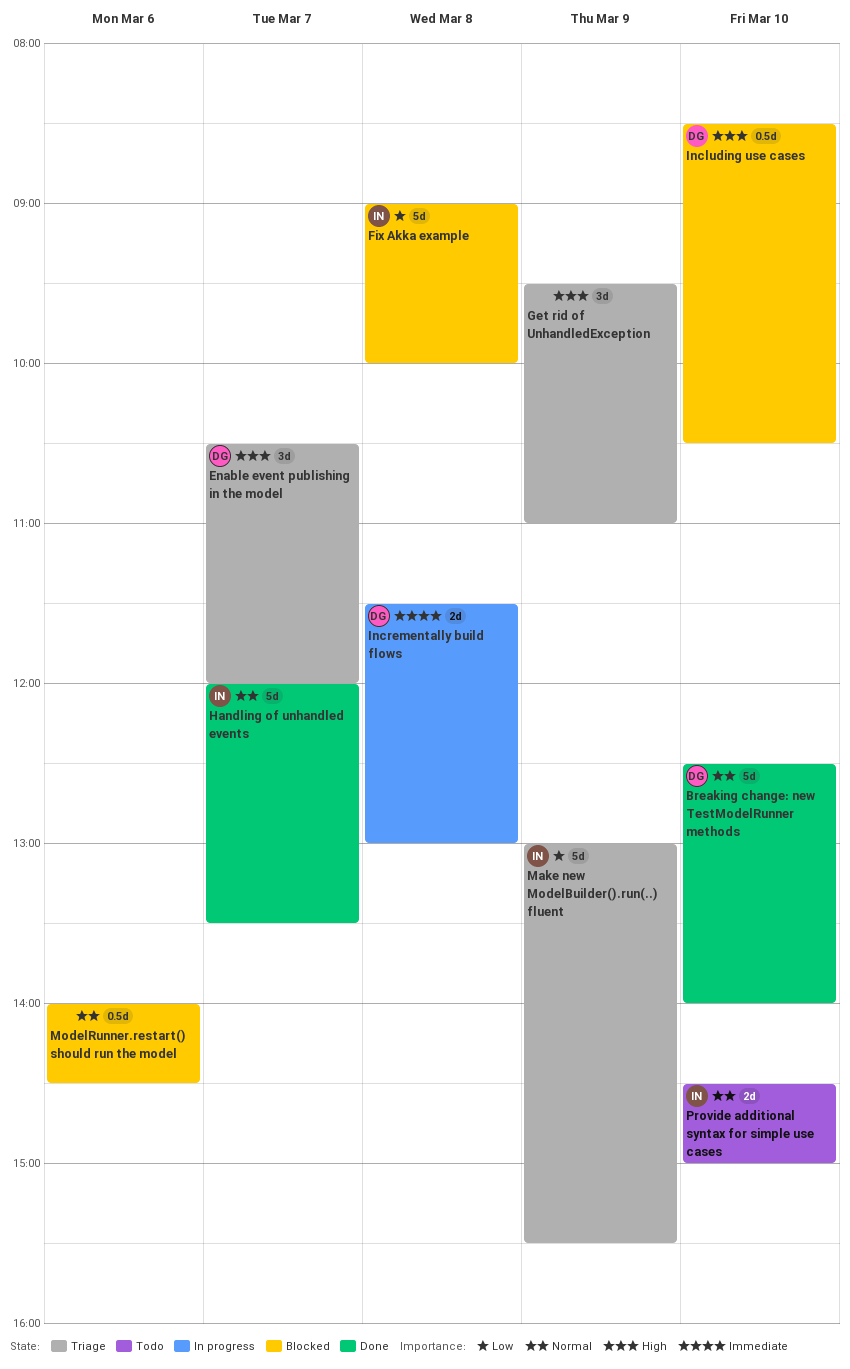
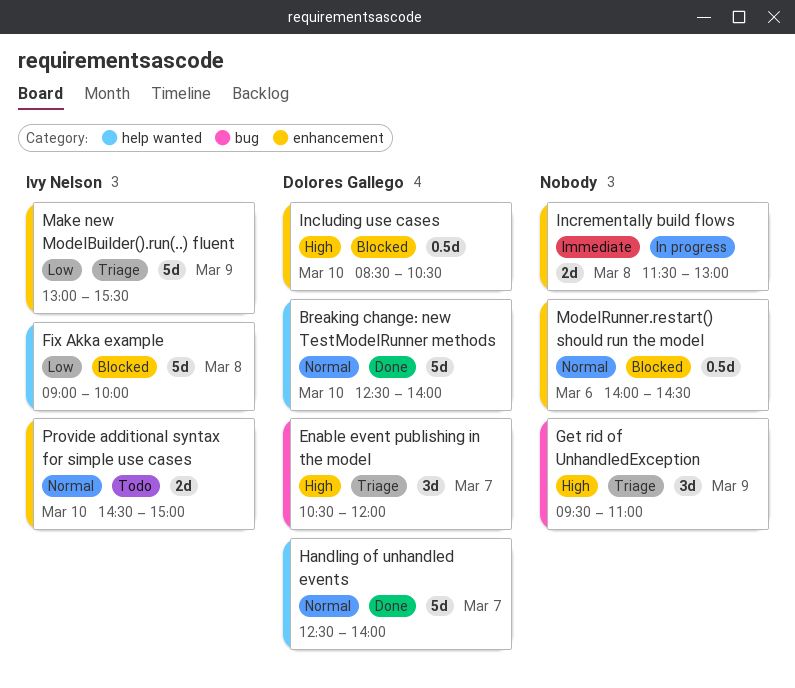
Handling of unhandled events, owner: Ivy Nelson -> Dolores Gallego
Handling of unhandled events, begins: 12:00 -> 12:30
Handling of unhandled events, ends: 13:30 -> 14:00
Incrementally build flows, owner: Dolores Gallego -> none

